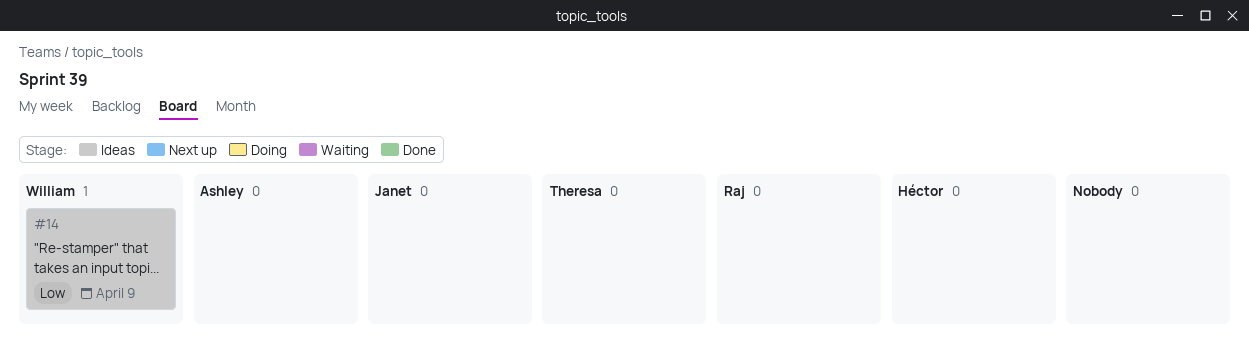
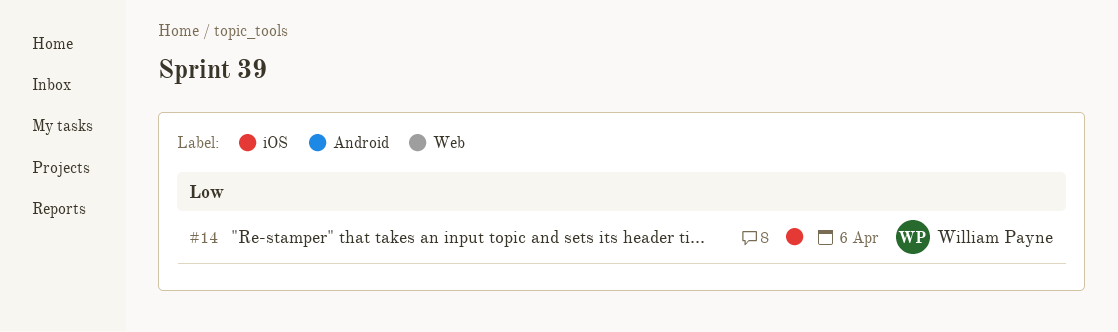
#14, due: Apr 9 -> Apr 6

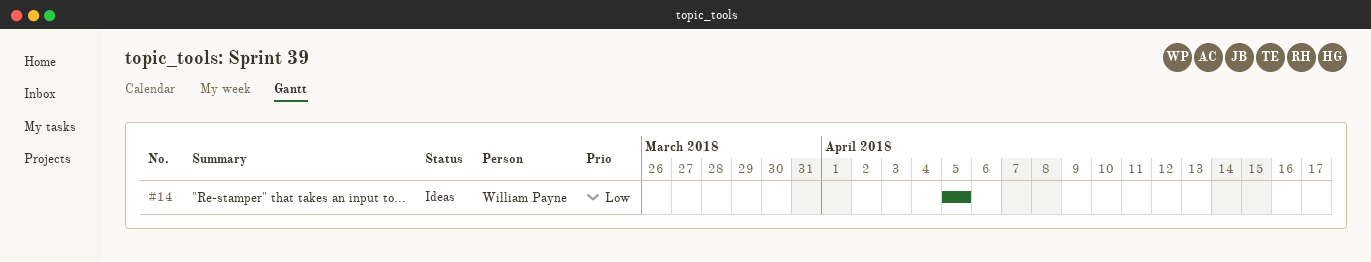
#14, due: Apr 6 -> Apr 5

